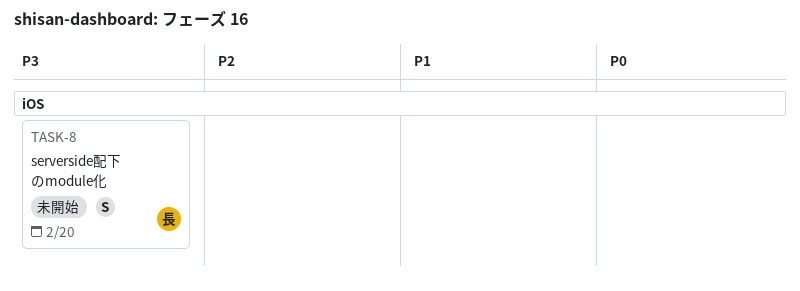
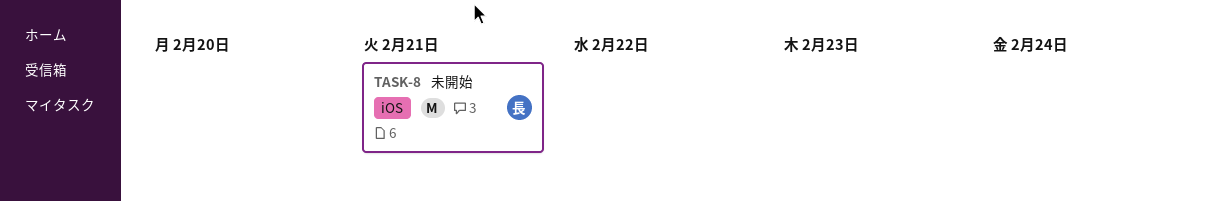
TASK-8, estimate: S -> M
TASK-8, due: Feb 20 -> Feb 21

